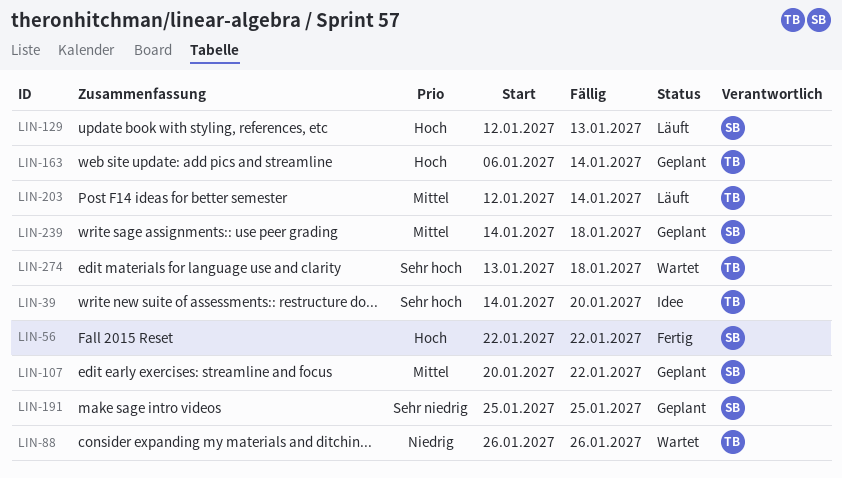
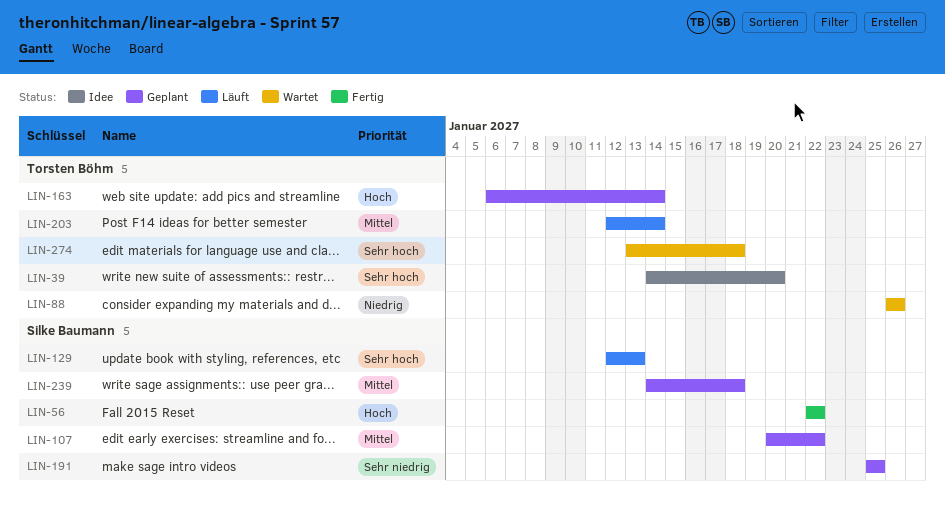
LIN-129, priority: Hoch -> Sehr hoch

